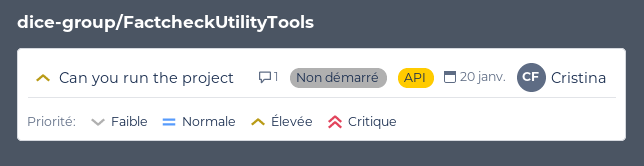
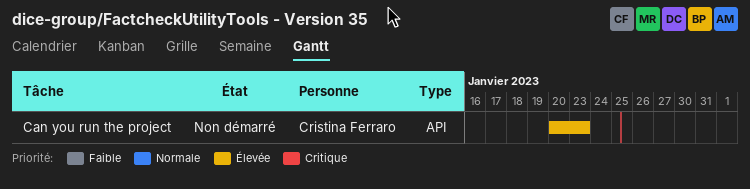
Can you run the project, due: Jan 20 -> Jan 23

